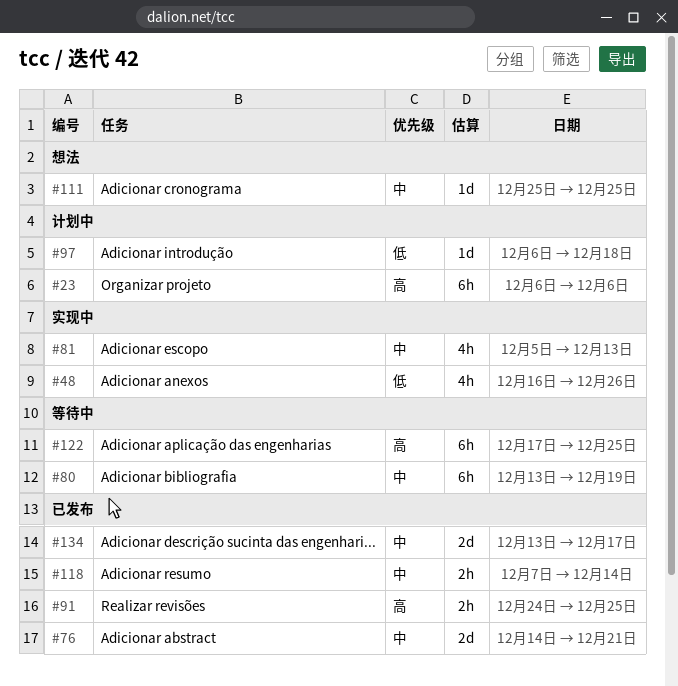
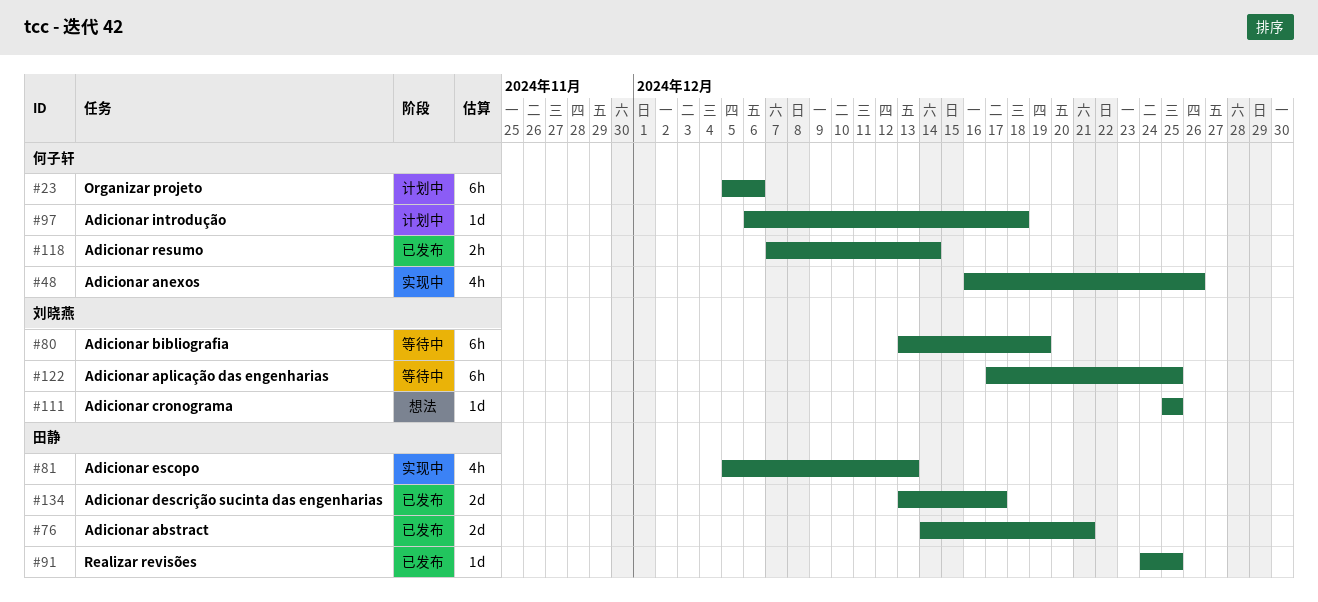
#23, start: Dec 6 -> Dec 5
#91, estimate: 2h -> 1d

